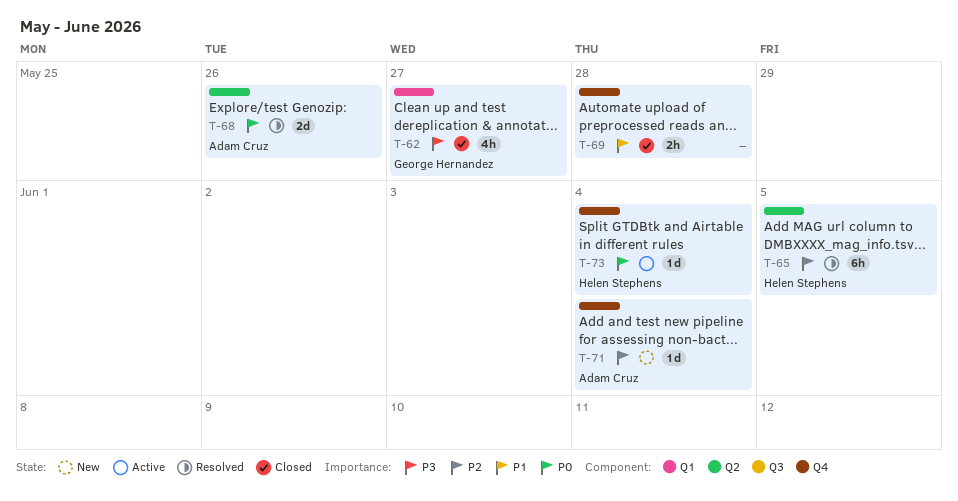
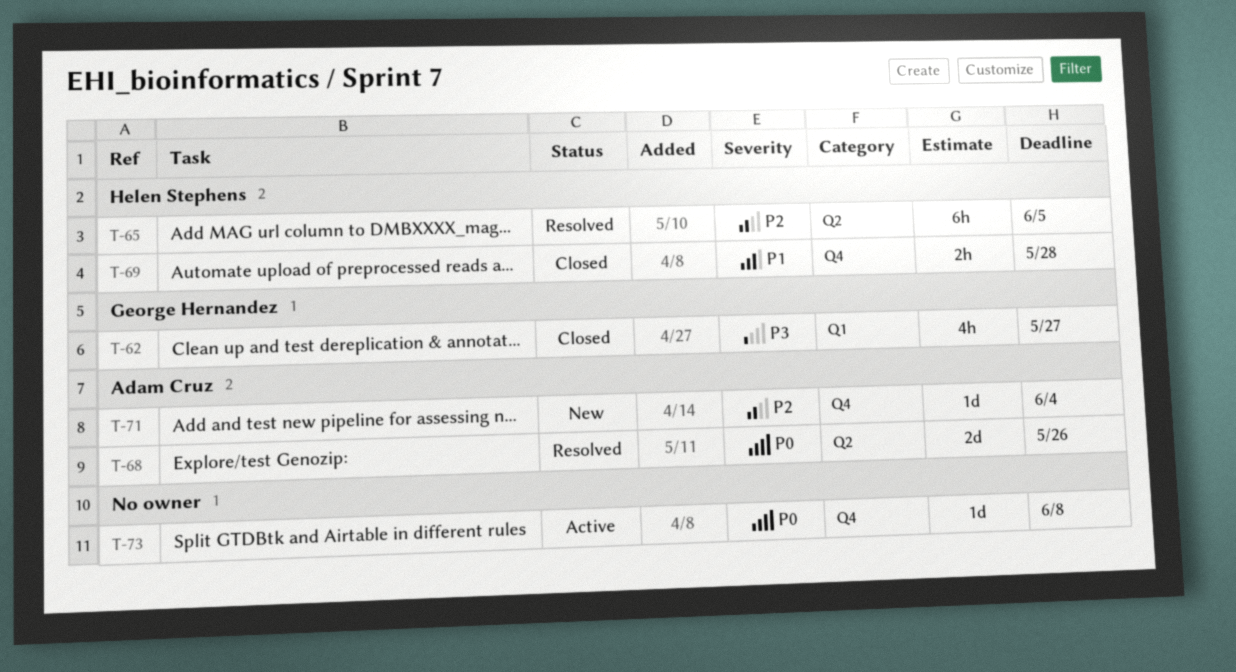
T-69, owner: none -> Helen Stephens
T-73, owner: Helen Stephens -> none
T-73, due: Jun 4 -> Jun 8

